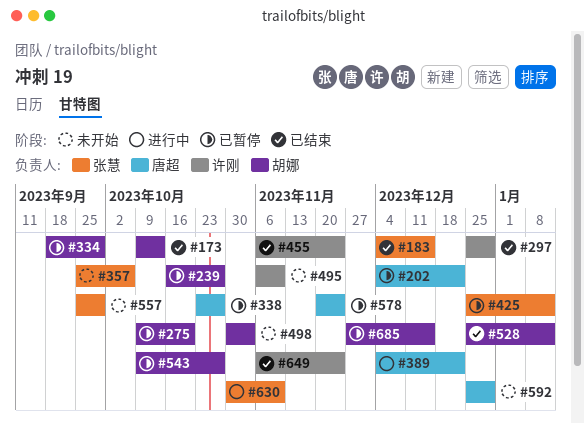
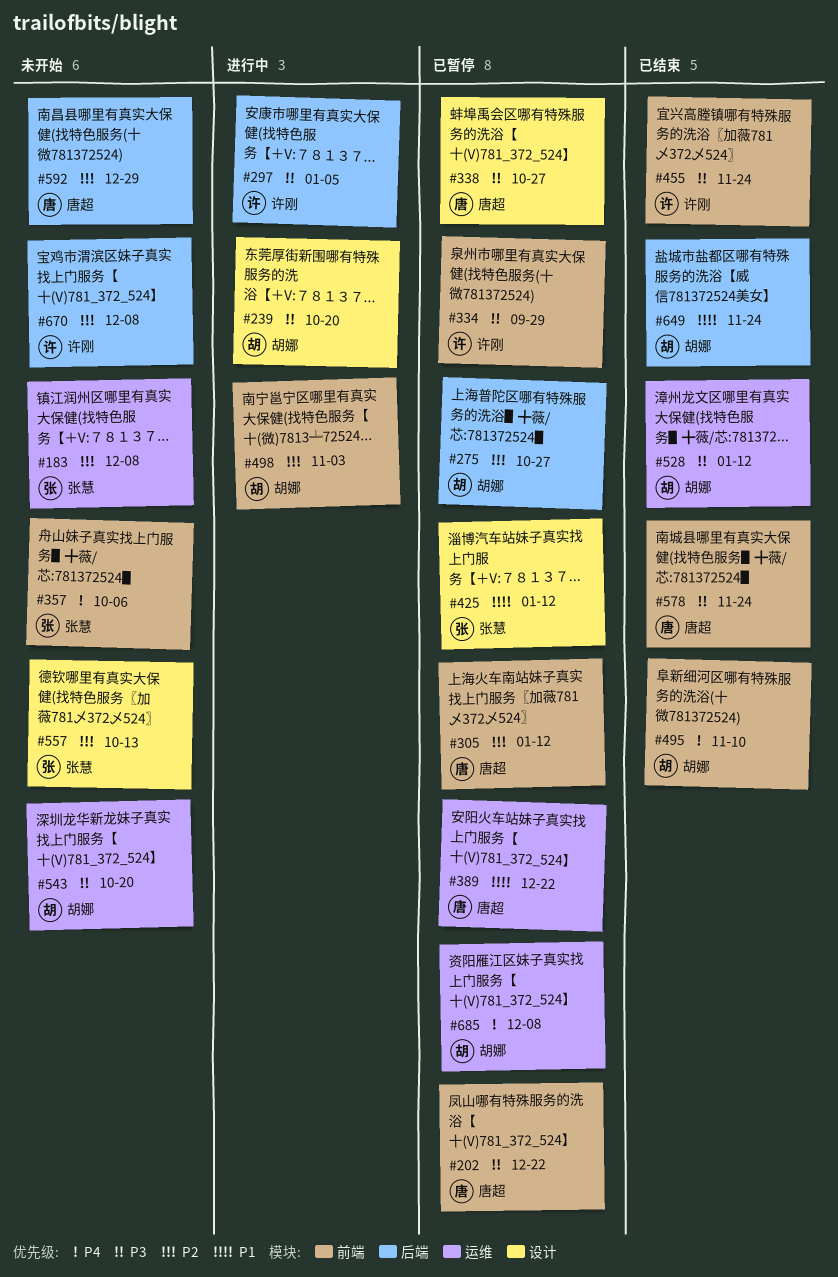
#173: present -> none
#183, status: 已结束 -> 未开始
#183, due: Dec 15 -> Dec 8
#239, status: 已暂停 -> 进行中
#239, due: Oct 27 -> Oct 20
#275, due: Oct 20 -> Oct 27
#297, status: 已结束 -> 进行中
#297, due: Dec 29 -> Jan 5
#305: none -> present
#334, owner: 胡娜 -> 许刚
#389, status: 进行中 -> 已暂停
#495, status: 未开始 -> 已结束
#495, owner: 许刚 -> 胡娜
#498, status: 未开始 -> 进行中
#543, status: 已暂停 -> 未开始
#543, due: Oct 27 -> Oct 20
#557, due: Sep 29 -> Oct 13
#578, status: 已暂停 -> 已结束
#630: present -> none
#649, owner: 许刚 -> 胡娜
#670: none -> present
#685, due: Dec 15 -> Dec 8

